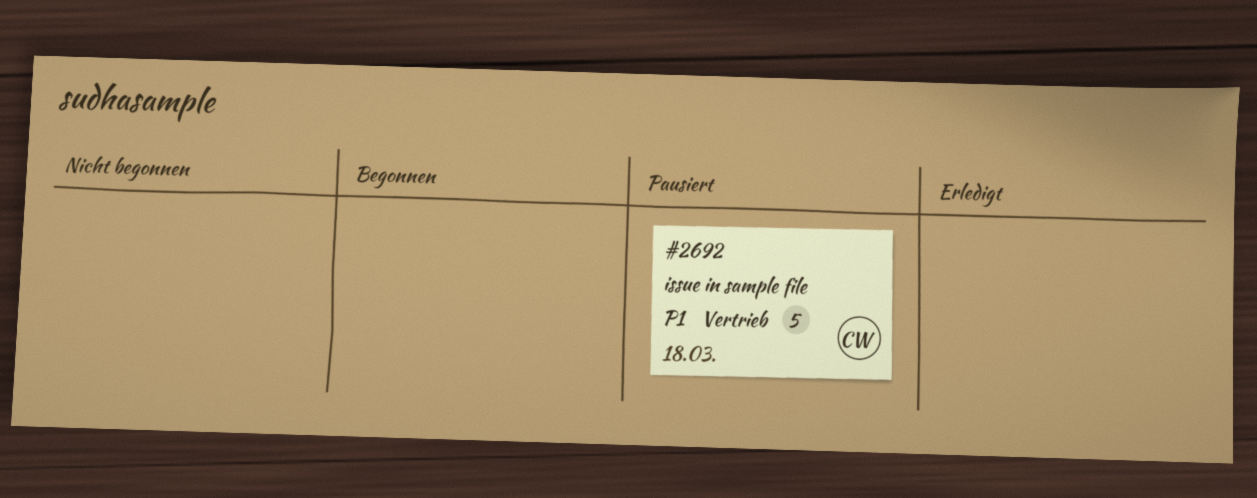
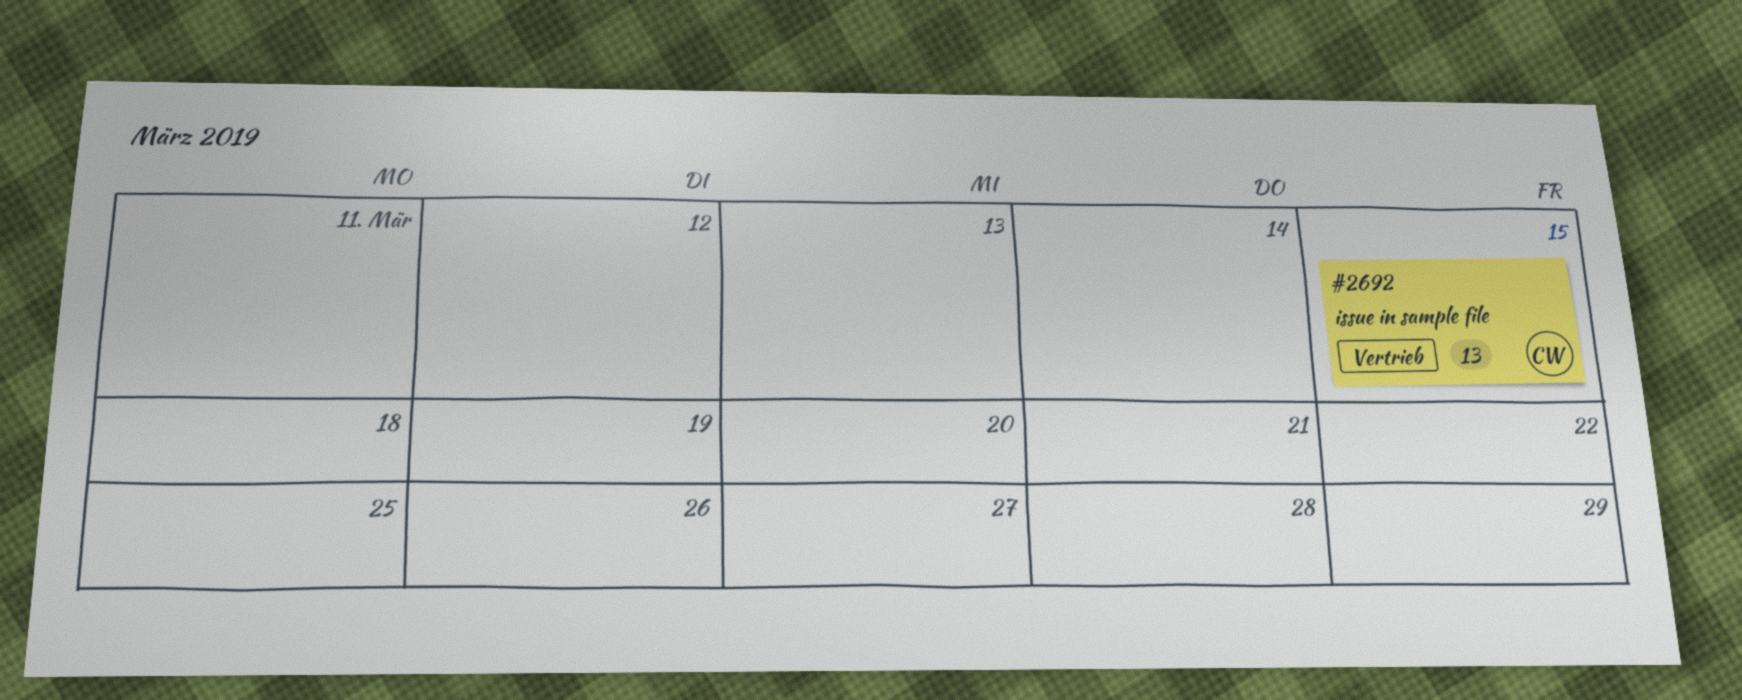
#2692, estimate: 5 -> 13
#2692, due: Mar 18 -> Mar 15

